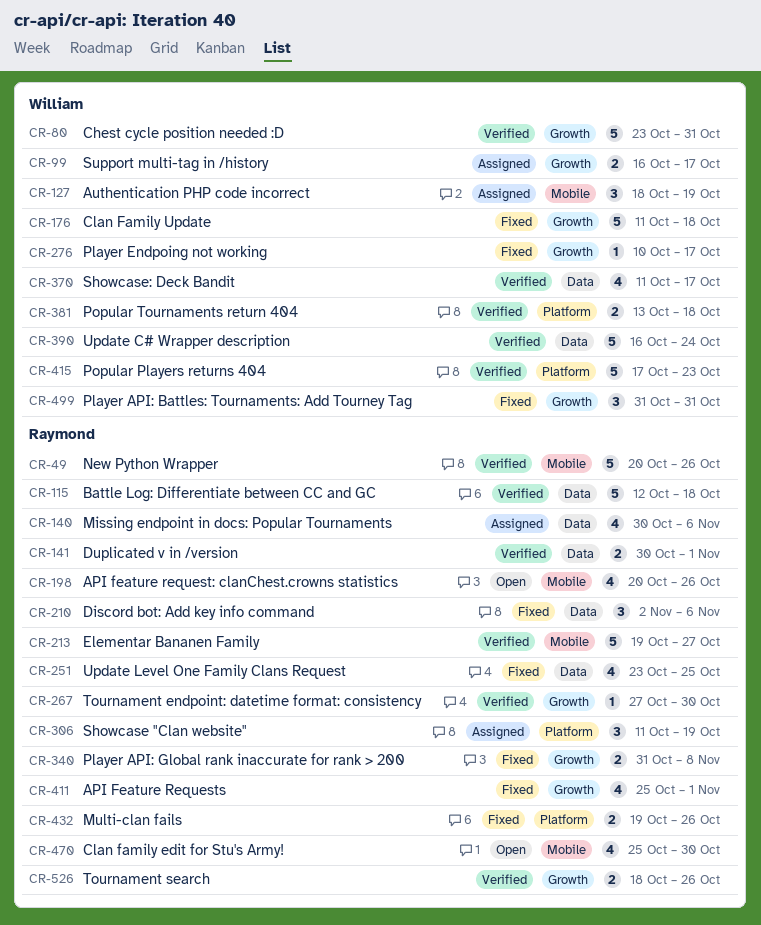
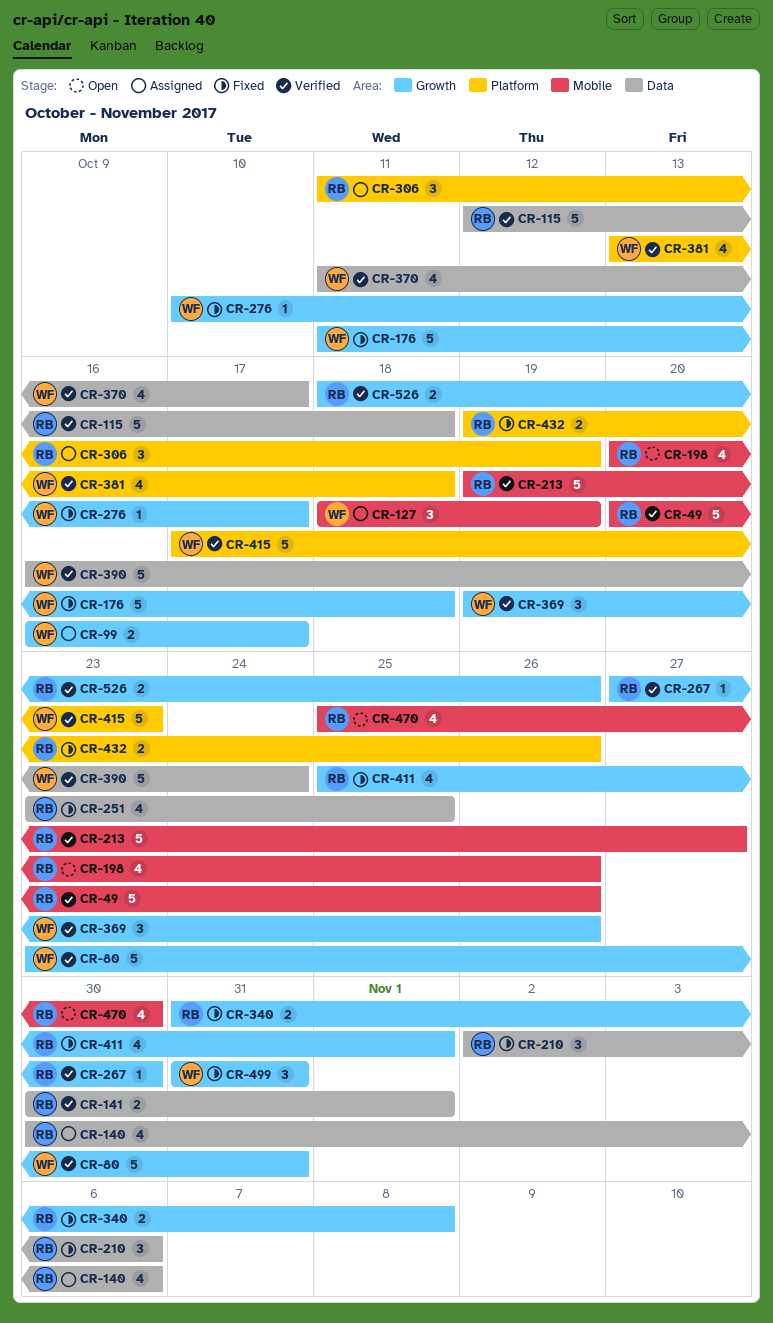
CR-369: none -> present
CR-381, estimate: 2 -> 4

